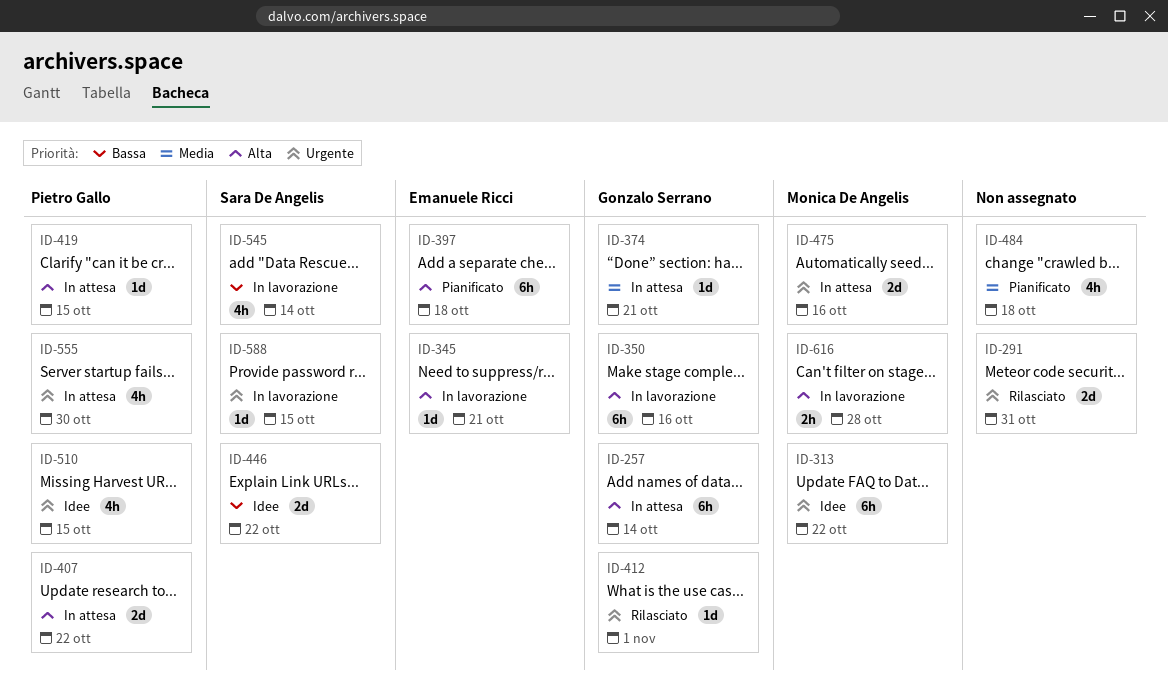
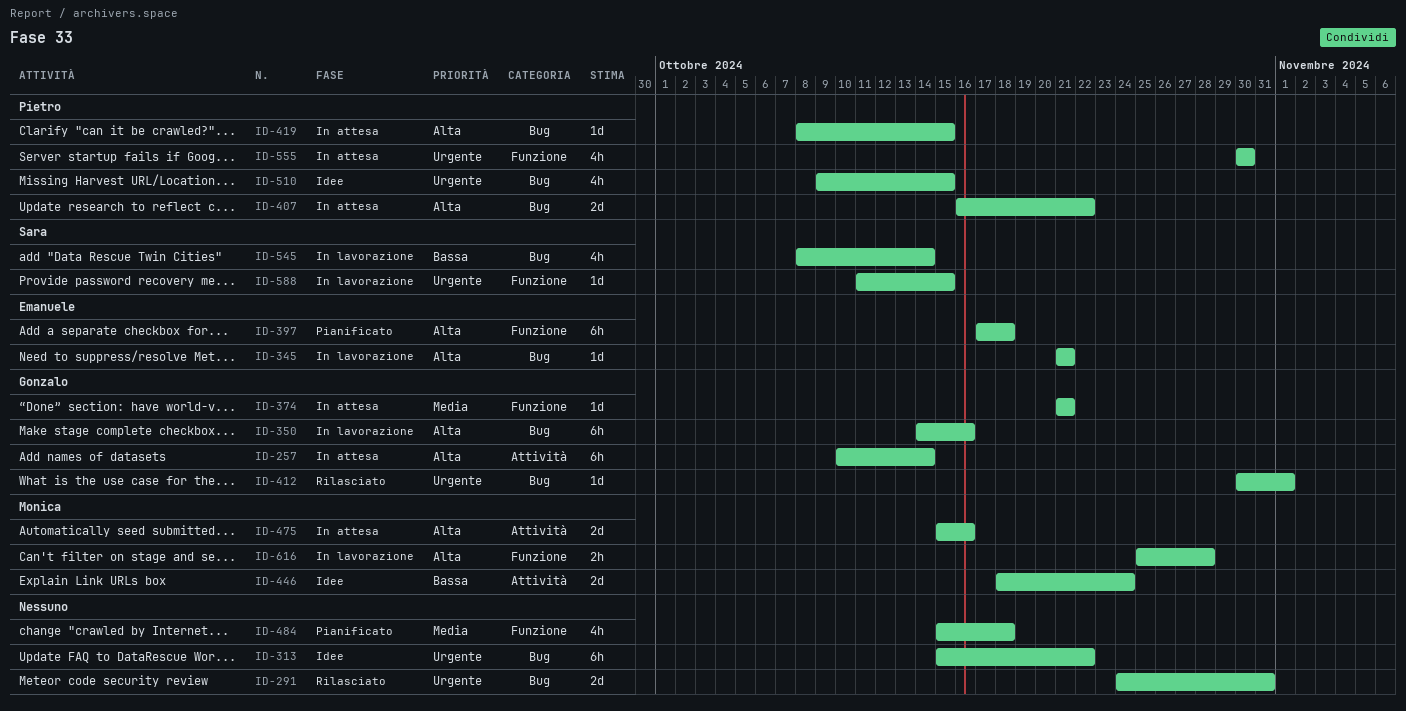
ID-313, owner: Monica De Angelis -> none
ID-446, owner: Sara De Angelis -> Monica De Angelis
ID-446, due: Oct 22 -> Oct 24
ID-475, priority: Urgente -> Alta

